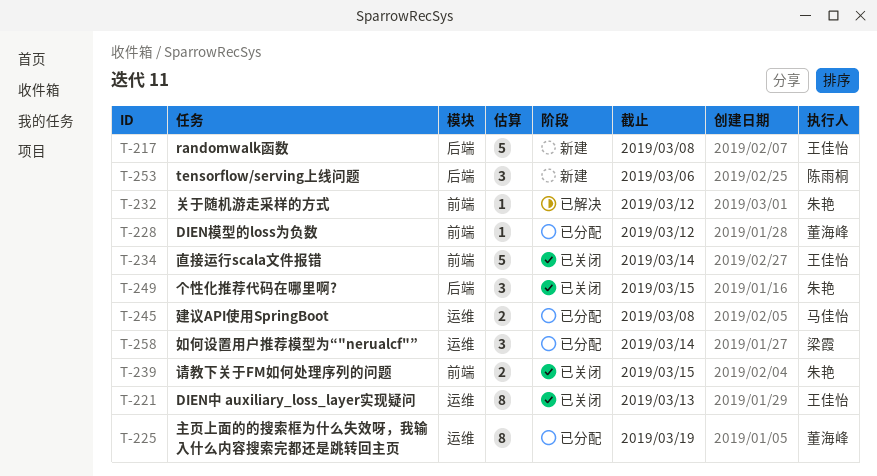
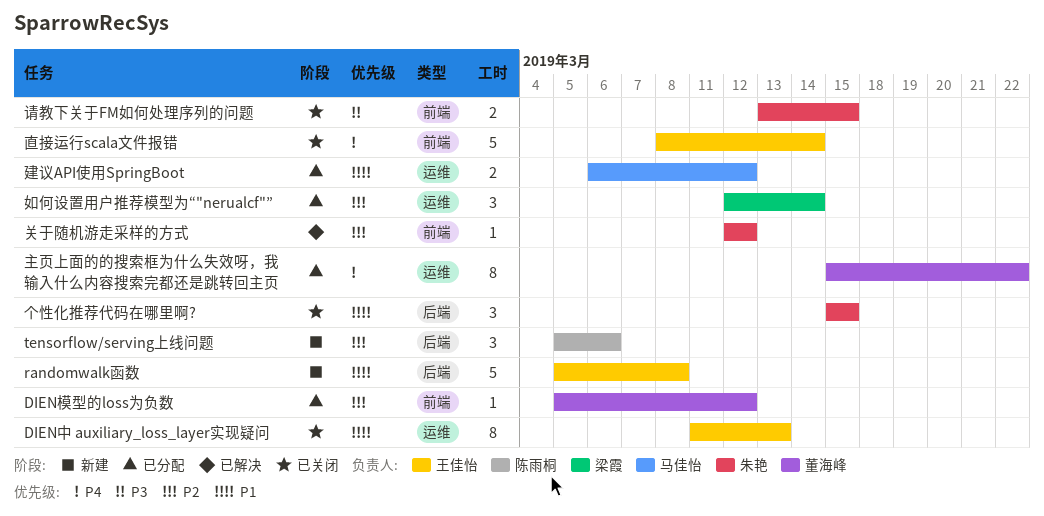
主页上面的的搜索框为什么失效呀，我输入什么内容搜索完都还是跳转回主页, due: Mar 19 -> Mar 22
建议API使用SpringBoot, due: Mar 8 -> Mar 12

